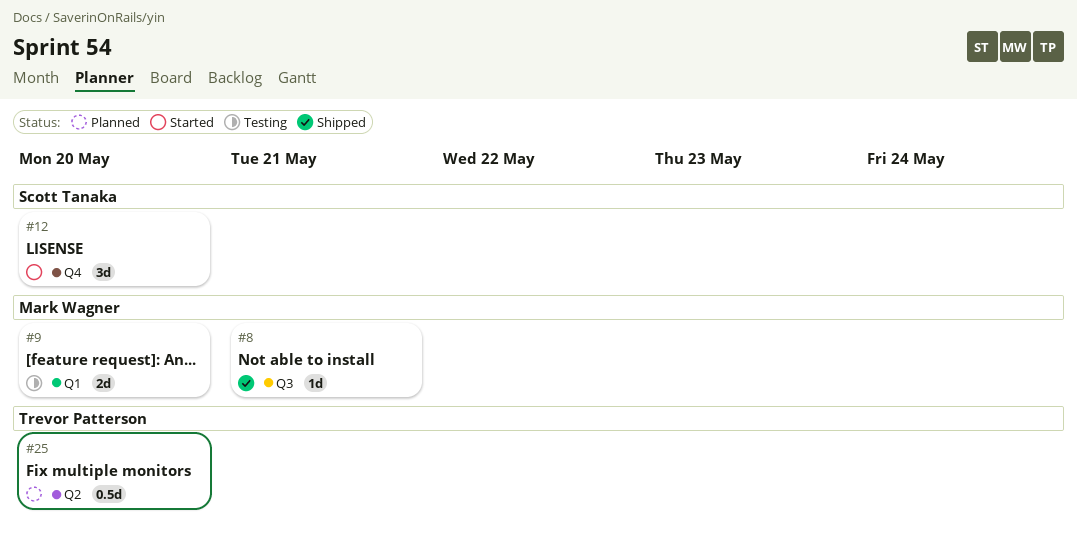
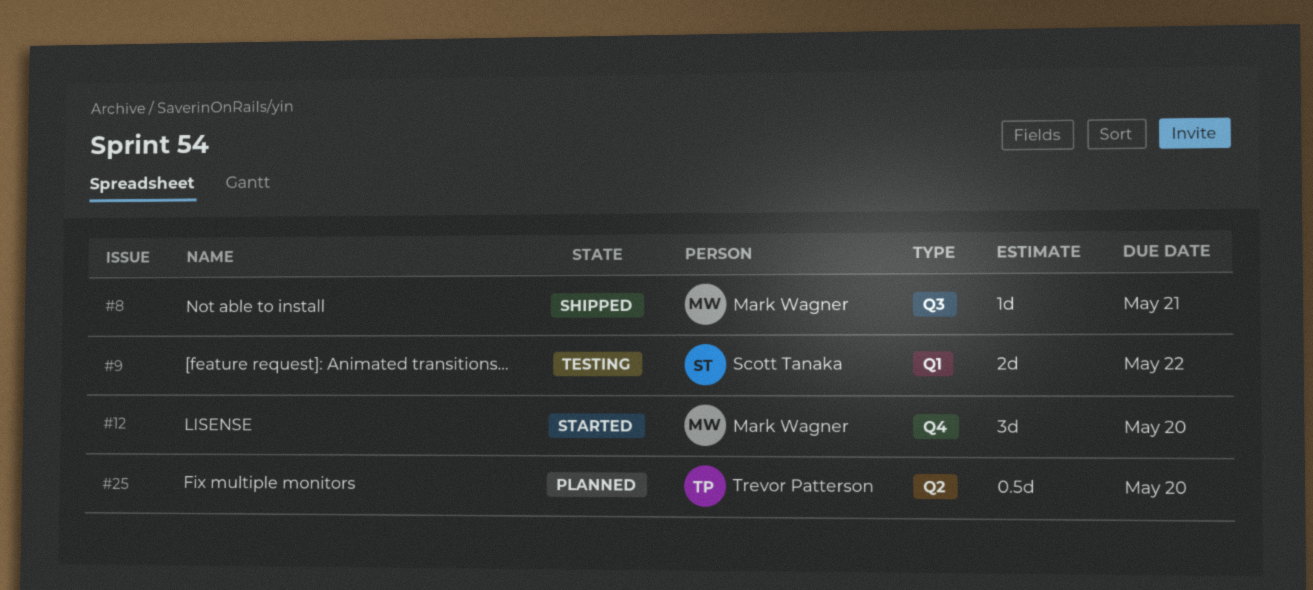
#9, owner: Mark Wagner -> Scott Tanaka
#9, due: May 20 -> May 22
#12, owner: Scott Tanaka -> Mark Wagner

